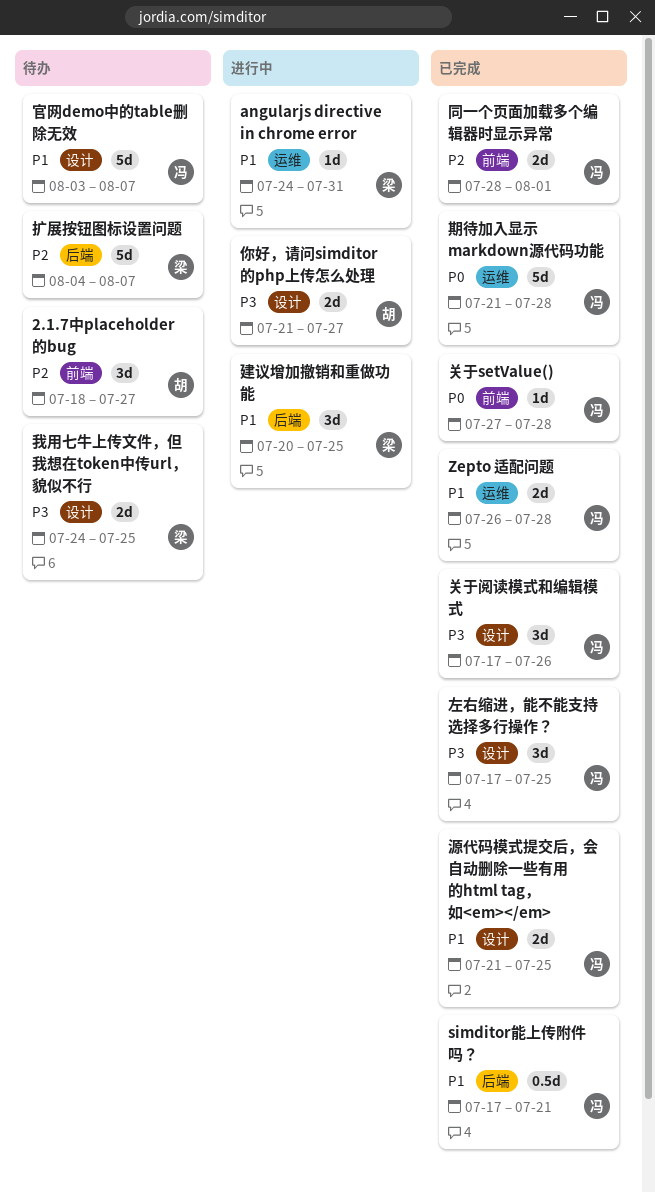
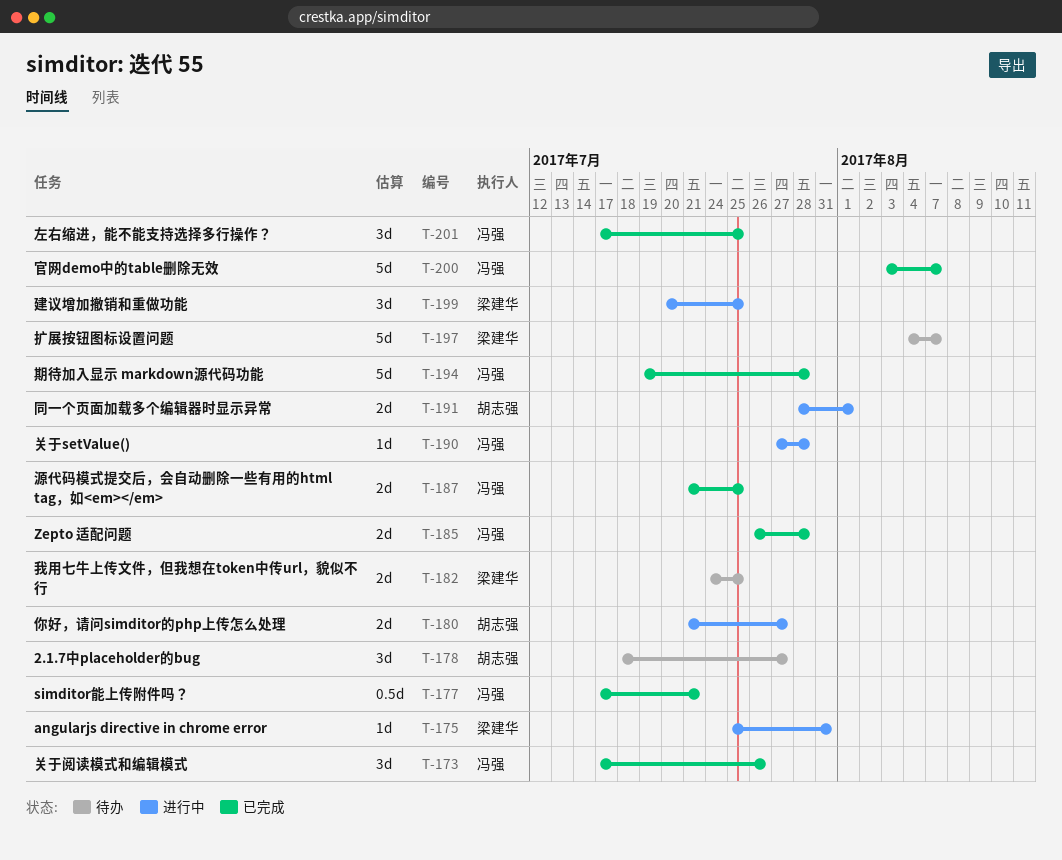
angularjs directive in chrome error, start: Jul 24 -> Jul 25
关于setValue(), status: 已完成 -> 进行中
同一个页面加载多个编辑器时显示异常, status: 已完成 -> 进行中
同一个页面加载多个编辑器时显示异常, owner: 冯强 -> 胡志强
官网demo中的table删除无效, status: 待办 -> 已完成
期待加入显示 markdown源代码功能, start: Jul 21 -> Jul 19

